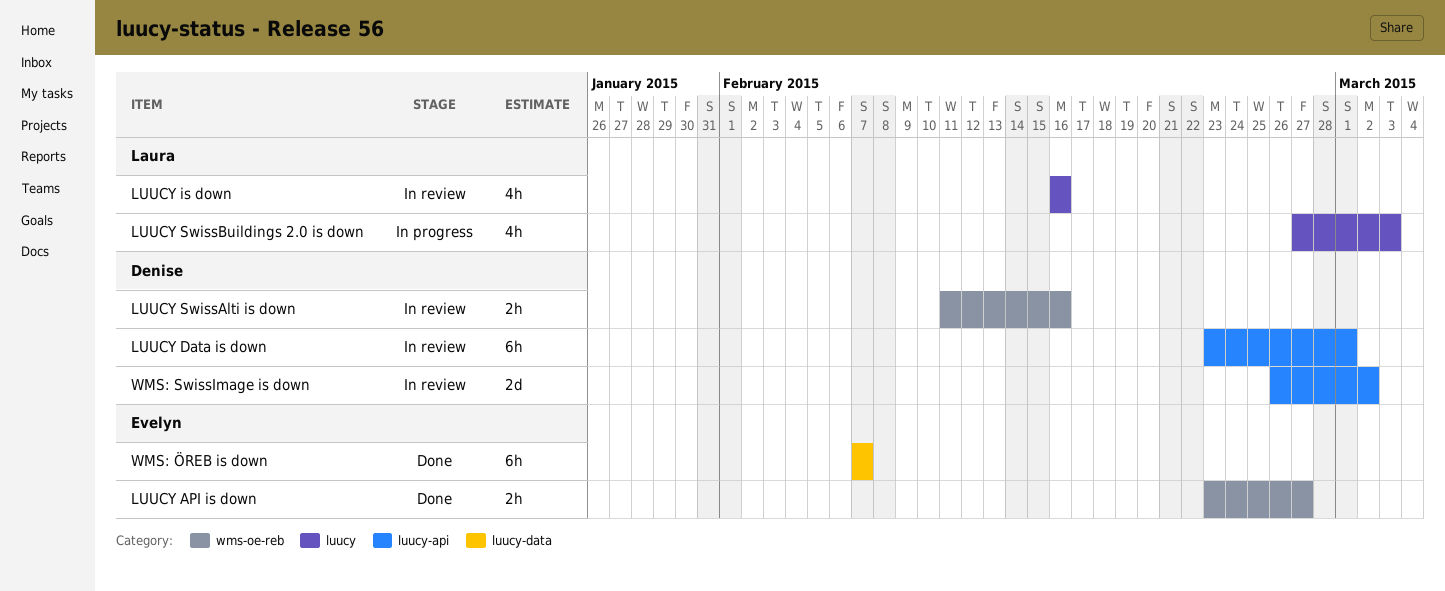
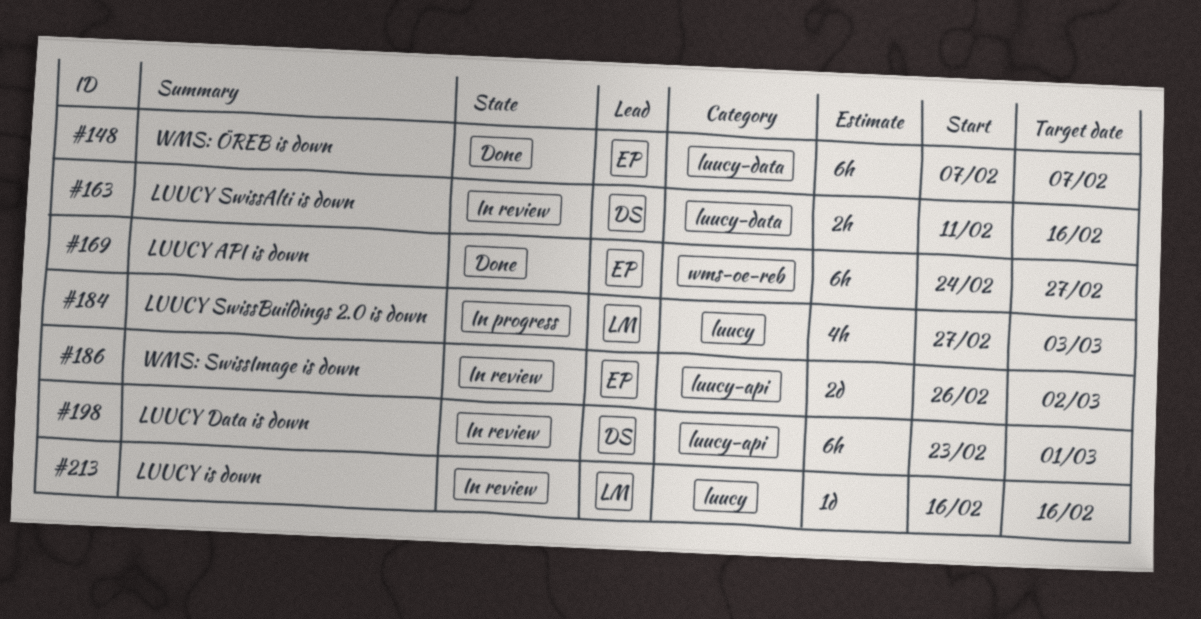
LUUCY API is down, estimate: 2h -> 6h
LUUCY API is down, start: Feb 23 -> Feb 24
LUUCY is down, estimate: 4h -> 1d
LUUCY SwissAlti is down, label: wms-oe-reb -> luucy-data
WMS: SwissImage is down, owner: Denise -> Evelyn

